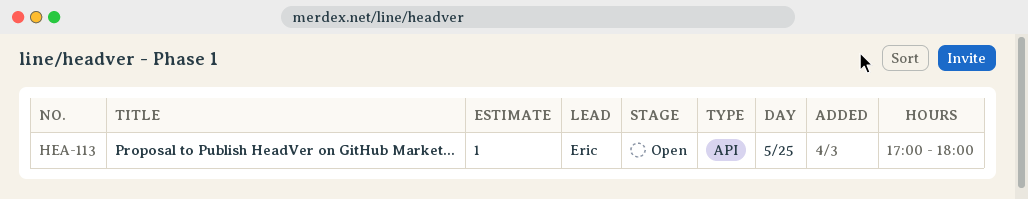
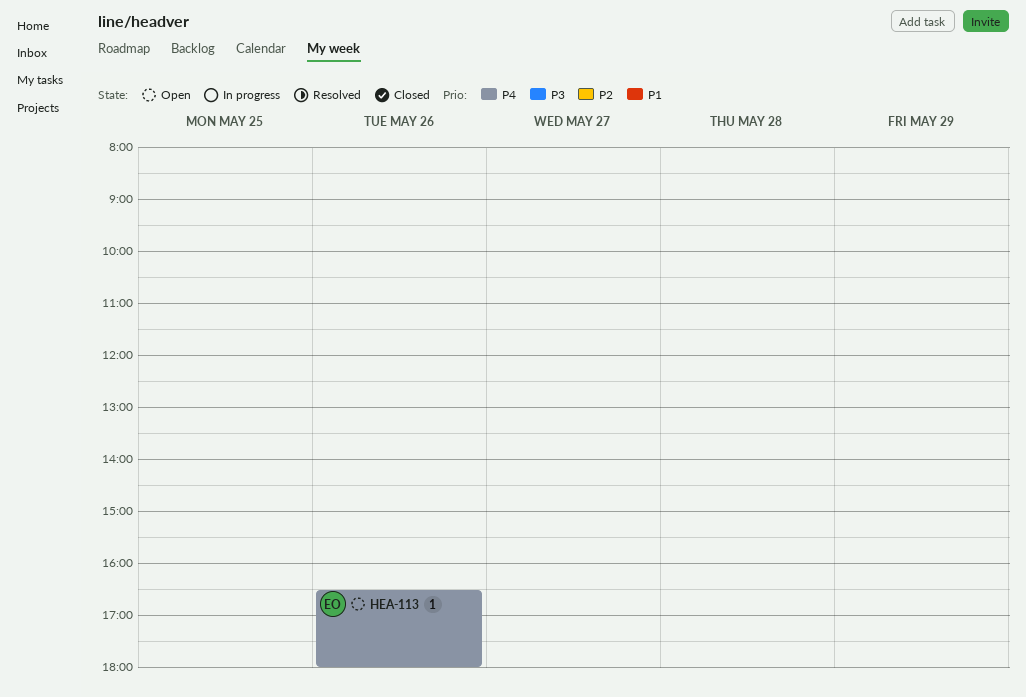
HEA-113, day: May 25 -> May 26
HEA-113, begins: 17:00 -> 16:30

